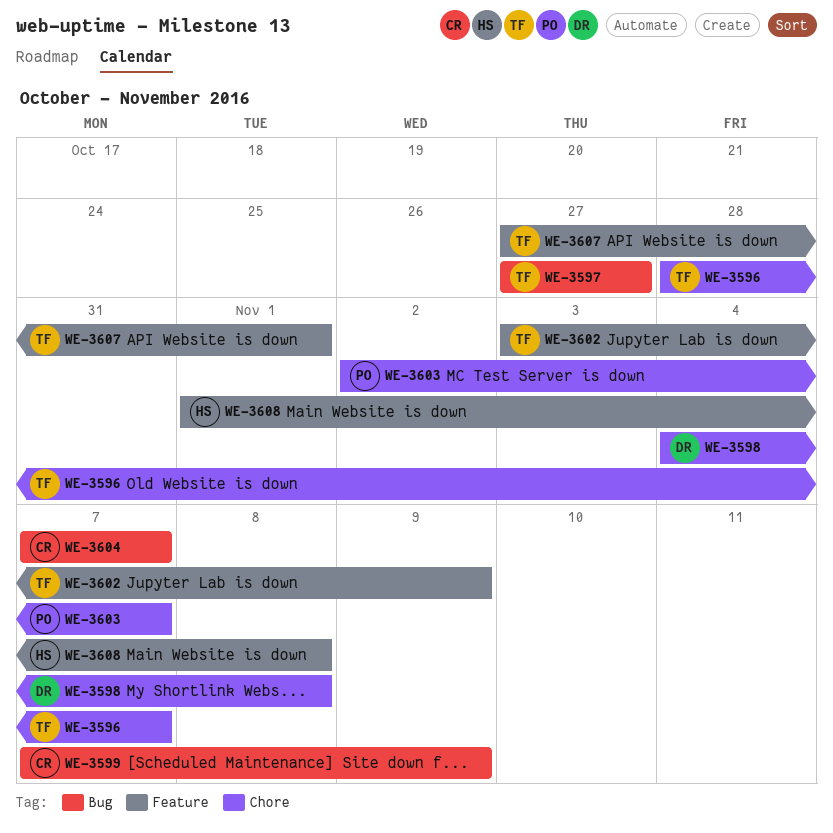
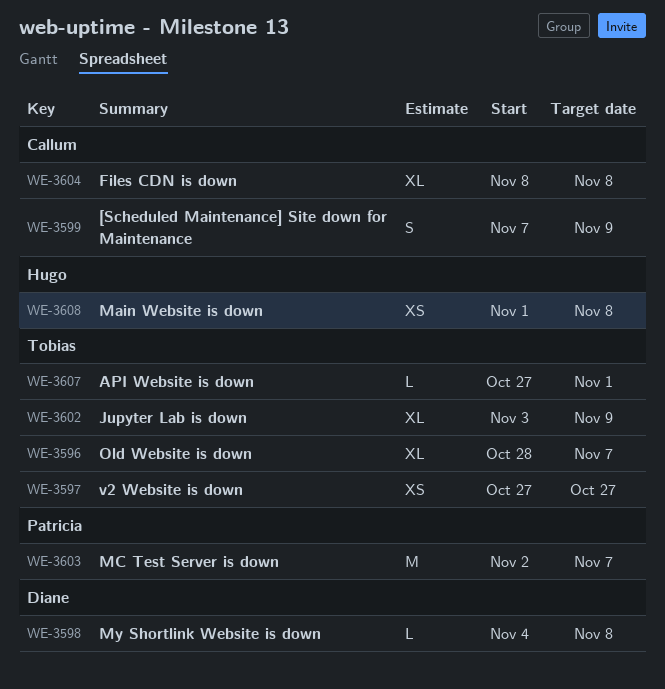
WE-3604, start: Nov 7 -> Nov 8
WE-3604, due: Nov 7 -> Nov 8

